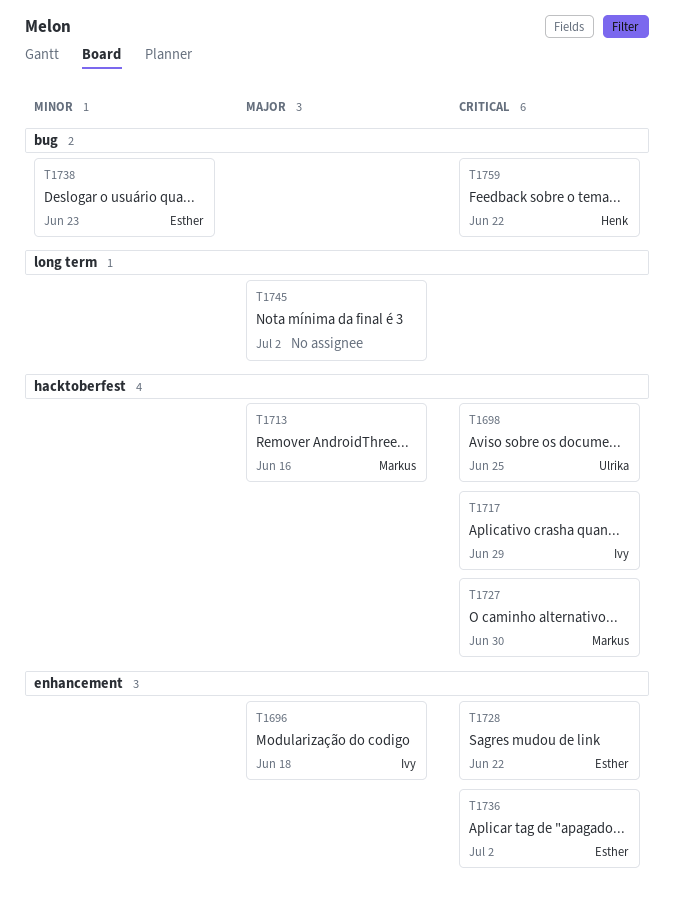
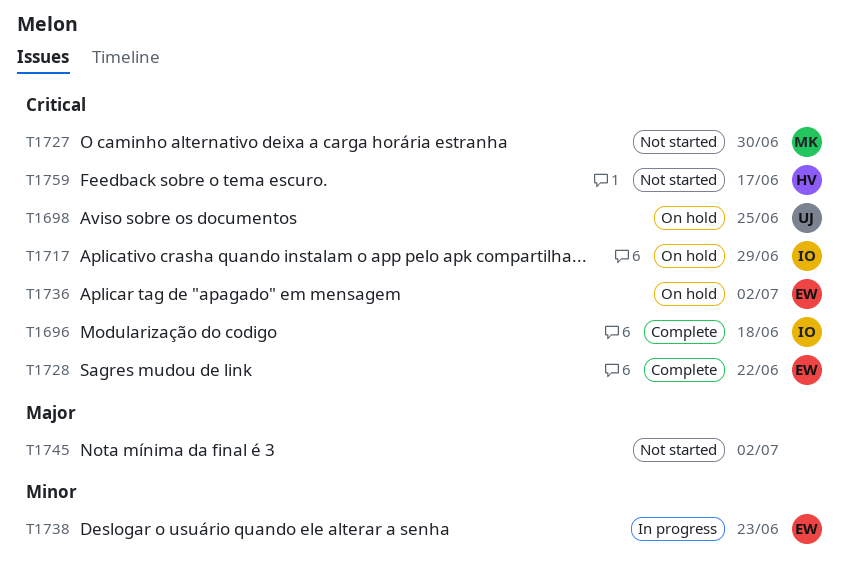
T1696, priority: Major -> Critical
T1713: present -> none
T1759, due: Jun 22 -> Jun 17

